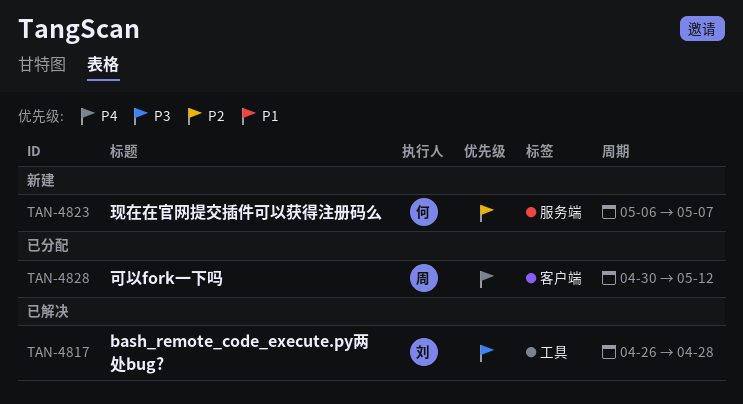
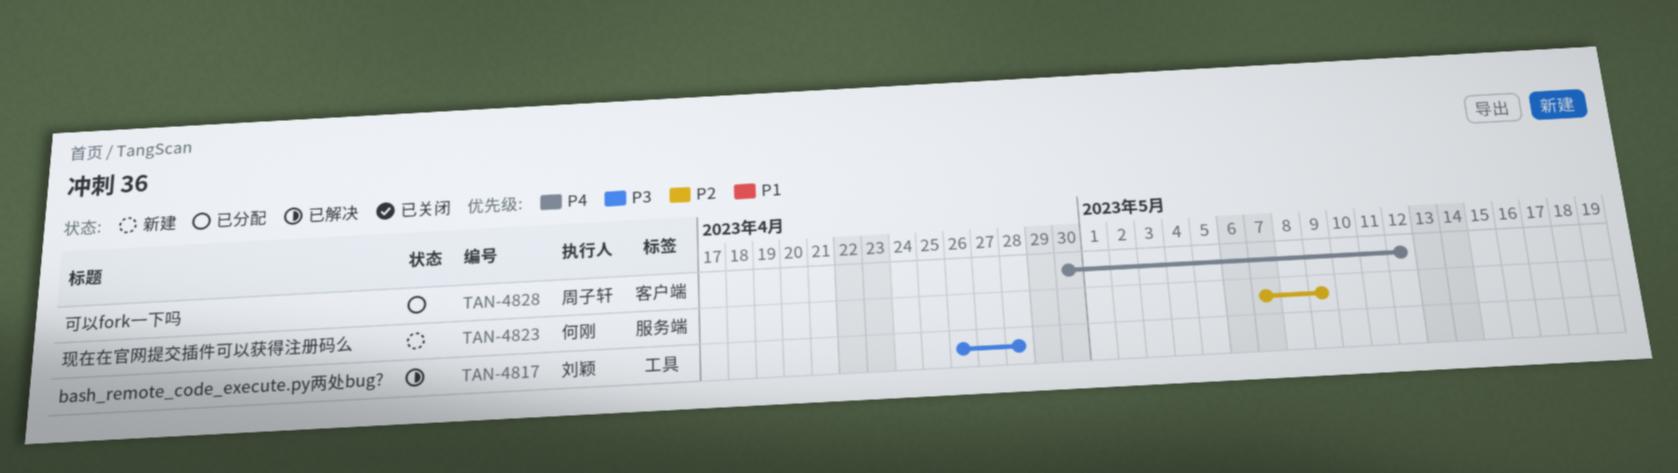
TAN-4823, start: May 6 -> May 7
TAN-4823, due: May 7 -> May 9

